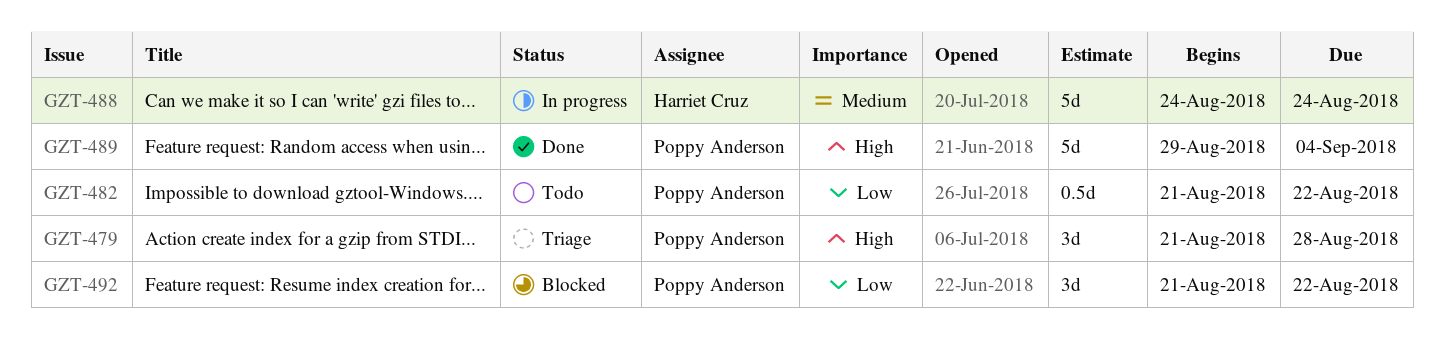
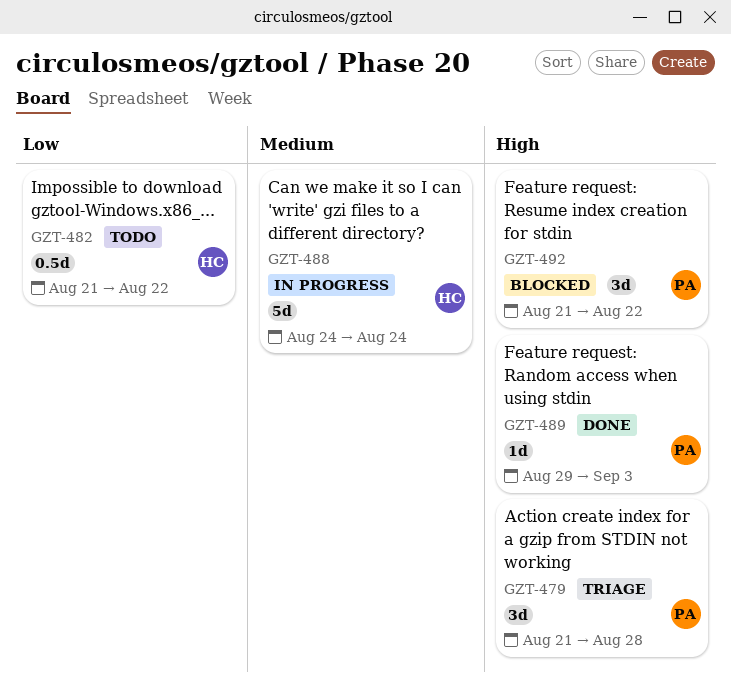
GZT-482, owner: Poppy Anderson -> Harriet Cruz
GZT-489, estimate: 5d -> 1d
GZT-489, due: Sep 4 -> Sep 3
GZT-492, priority: Low -> High

